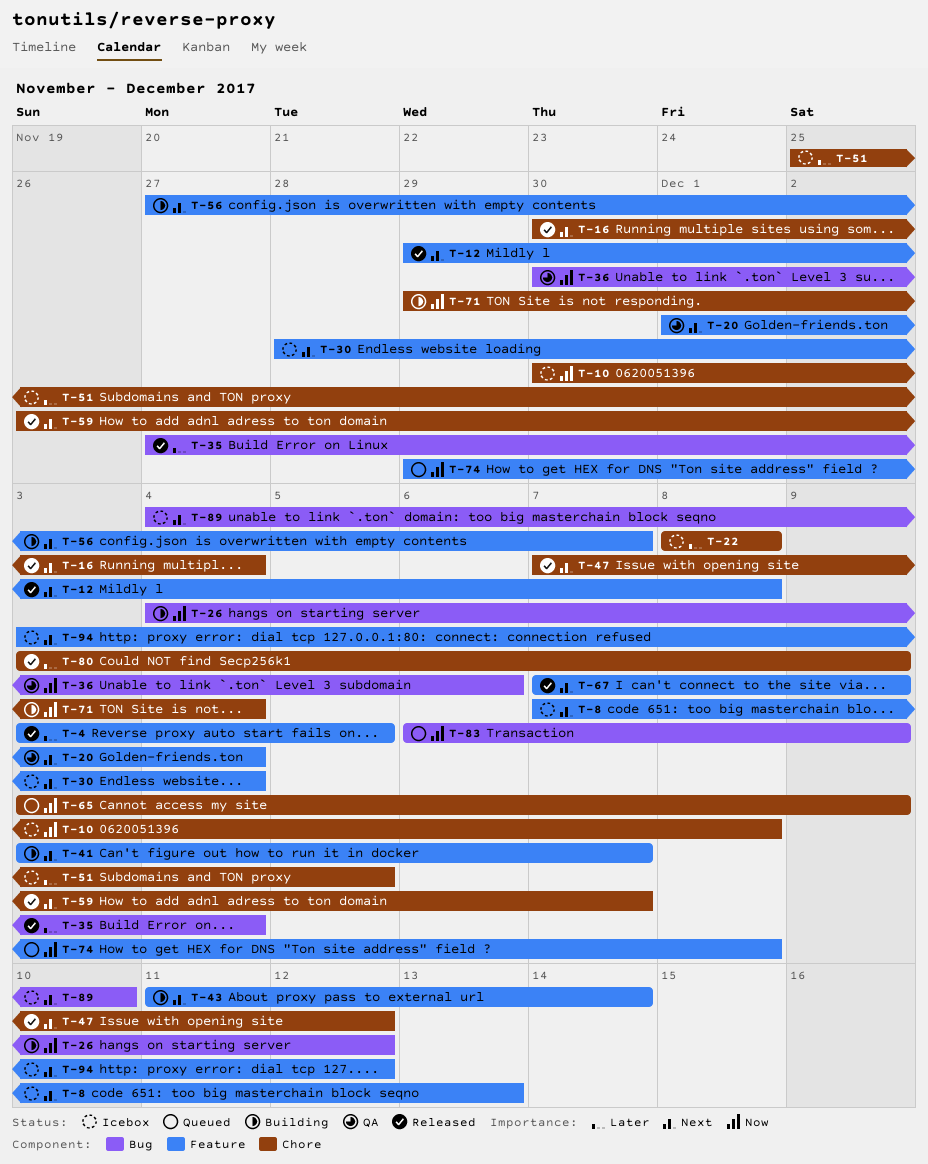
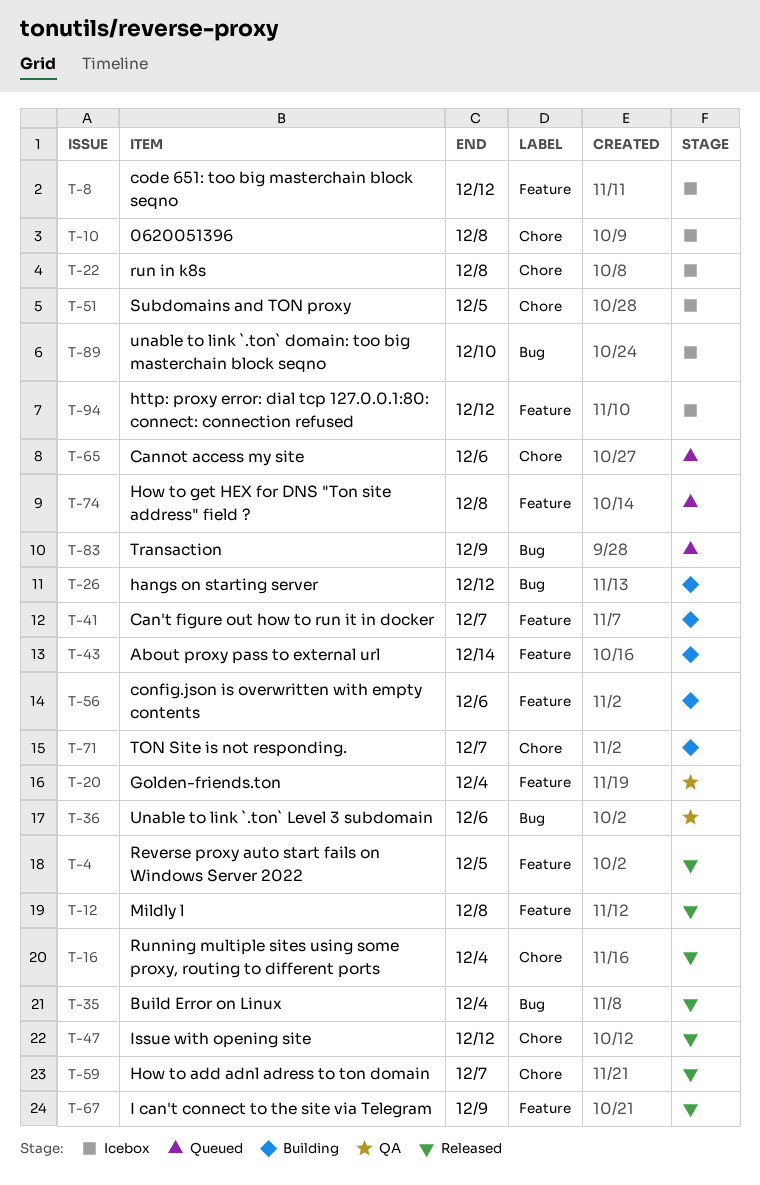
T-8, due: Dec 13 -> Dec 12
T-30: present -> none
T-56, due: Dec 7 -> Dec 6
T-65, due: Dec 9 -> Dec 6
T-71, due: Dec 4 -> Dec 7
T-80: present -> none

